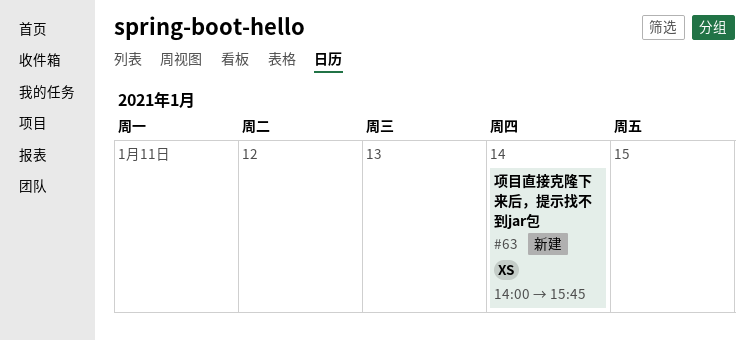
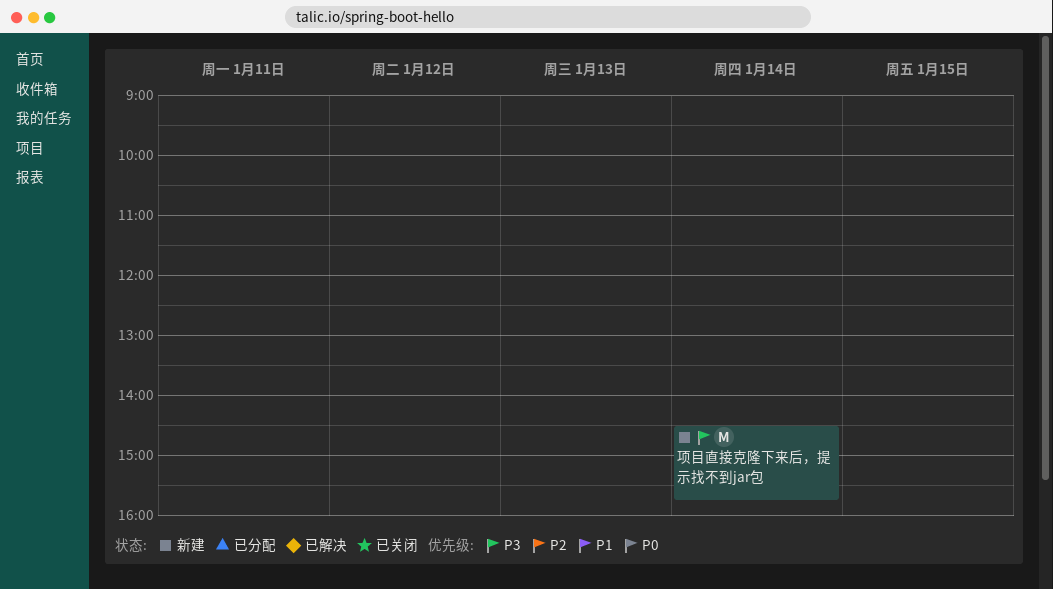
项目直接克隆下来后，提示找不到jar包, estimate: XS -> M
项目直接克隆下来后，提示找不到jar包, begins: 14:00 -> 14:30

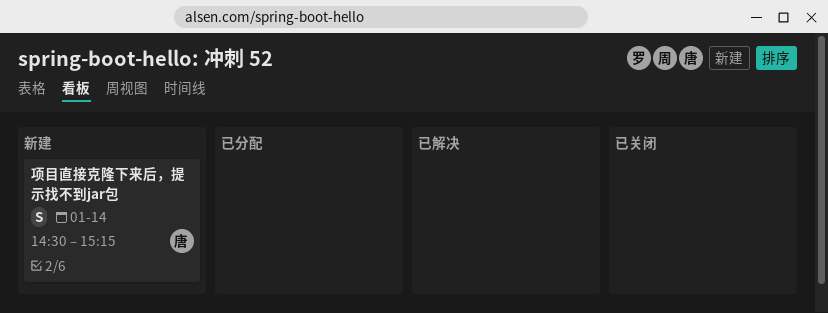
项目直接克隆下来后，提示找不到jar包, estimate: M -> S
项目直接克隆下来后，提示找不到jar包, ends: 15:45 -> 15:15

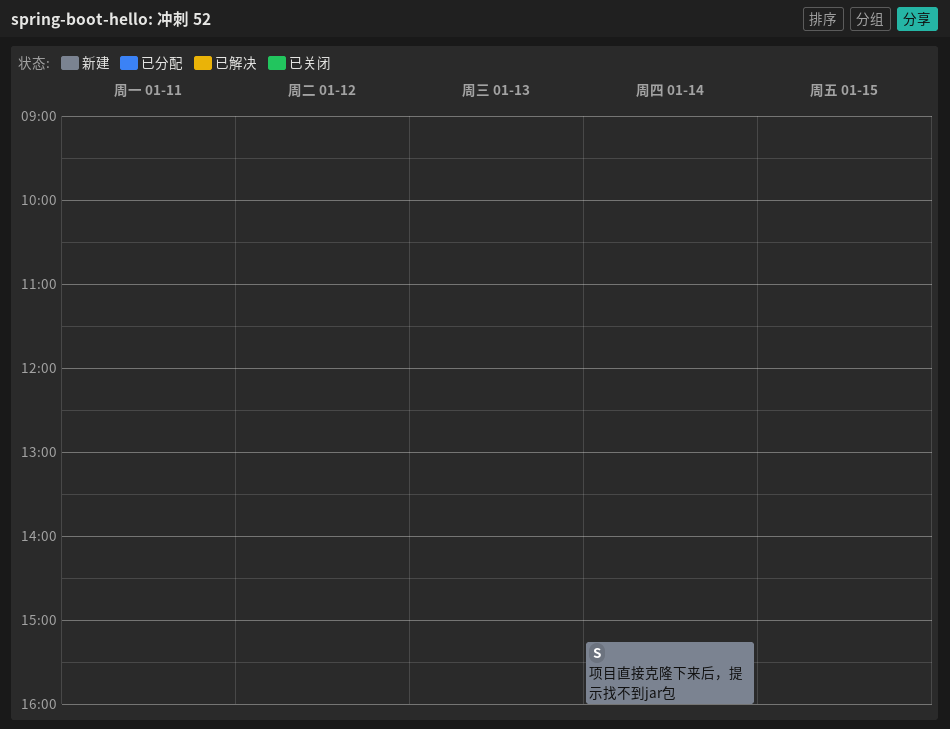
项目直接克隆下来后，提示找不到jar包, begins: 14:30 -> 15:15
项目直接克隆下来后，提示找不到jar包, ends: 15:15 -> 16:00

